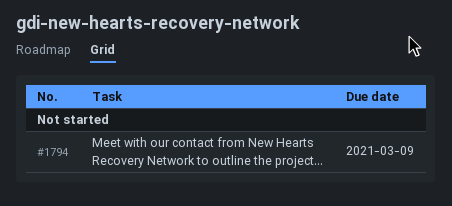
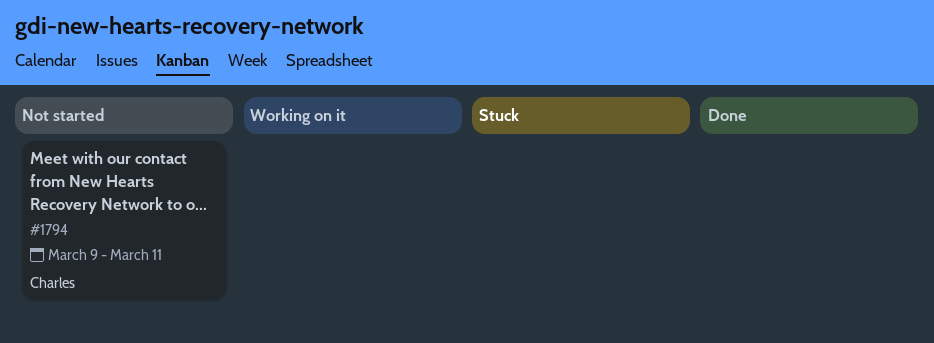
#1794, due: Mar 9 -> Mar 11

